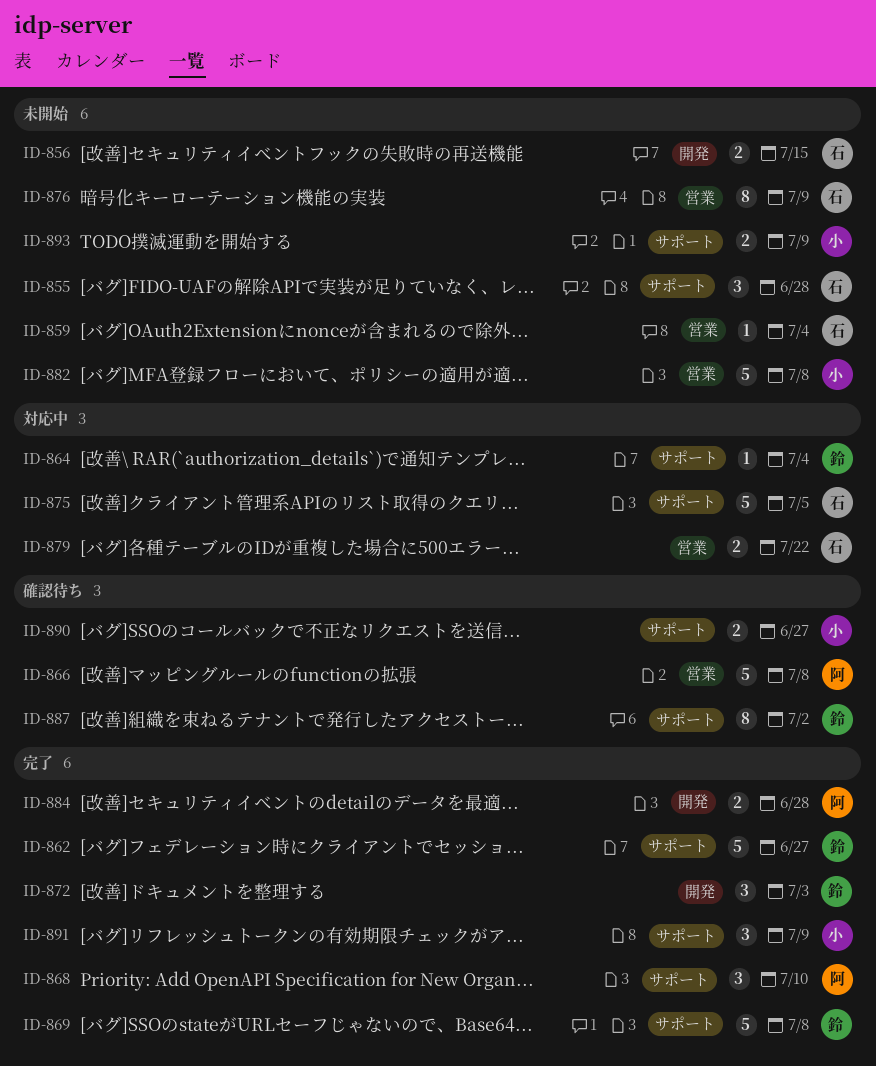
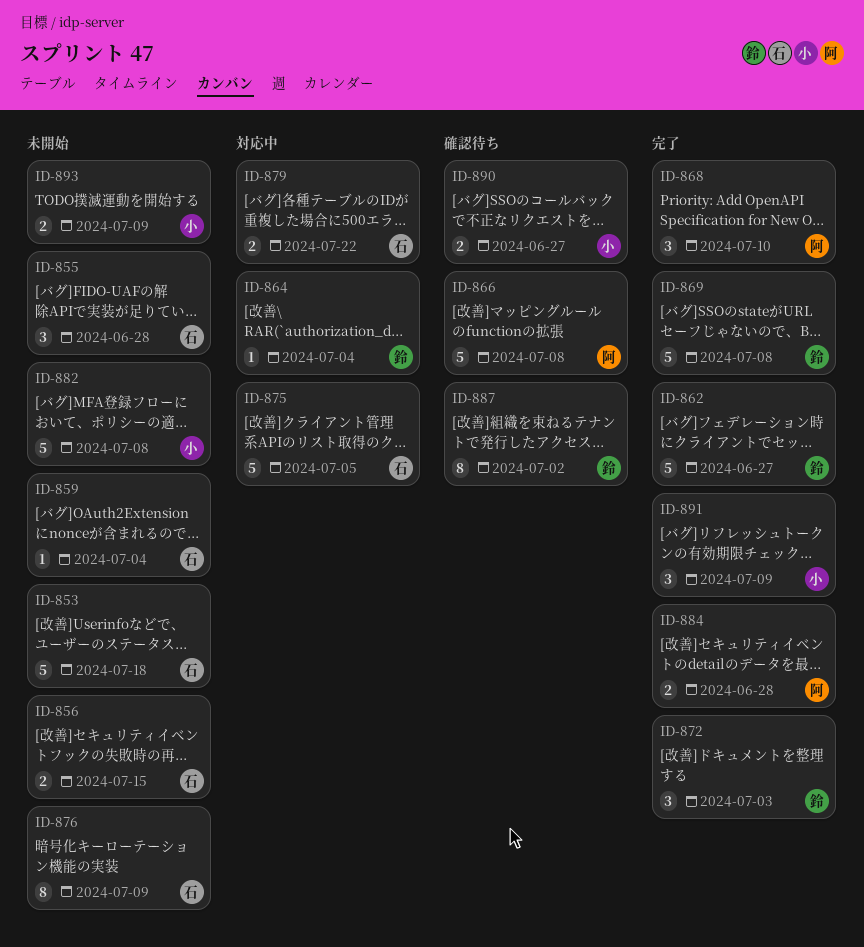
ID-853: none -> present

